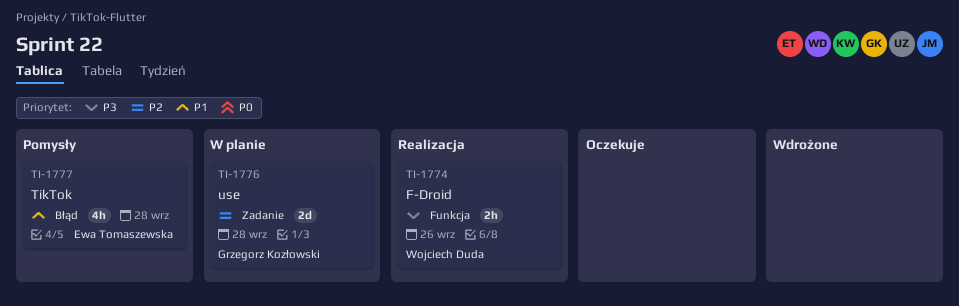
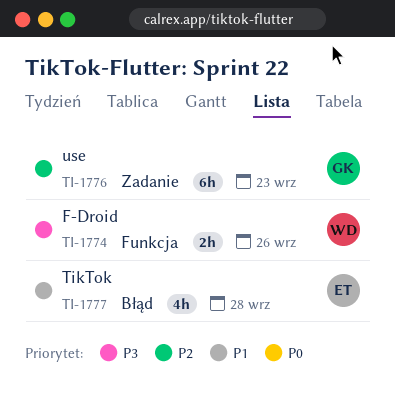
TI-1776, estimate: 2d -> 6h
TI-1776, due: Sep 28 -> Sep 23

